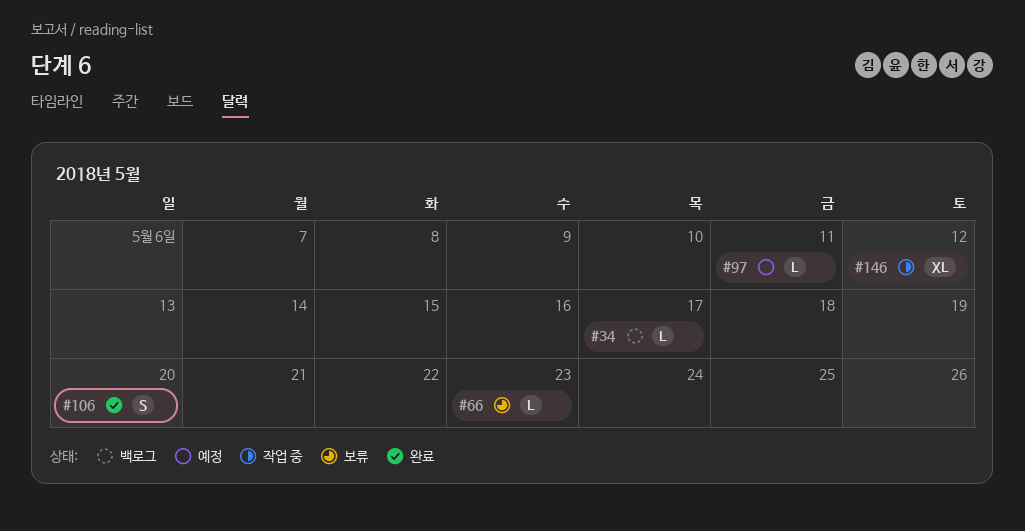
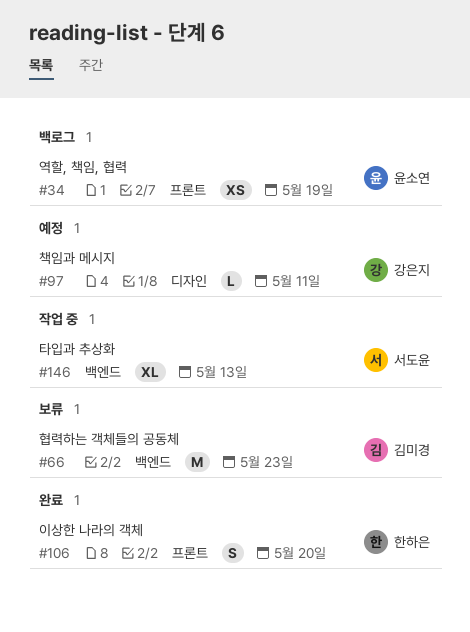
#34, estimate: L -> XS
#34, due: May 17 -> May 19
#66, estimate: L -> M
#146, due: May 12 -> May 13

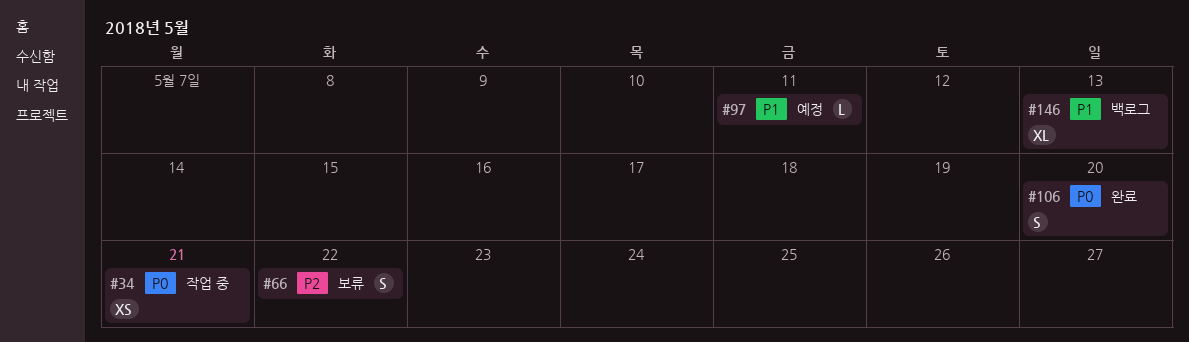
#34, status: 백로그 -> 작업 중
#34, due: May 19 -> May 21
#66, estimate: M -> S
#66, due: May 23 -> May 22
#146, status: 작업 중 -> 백로그

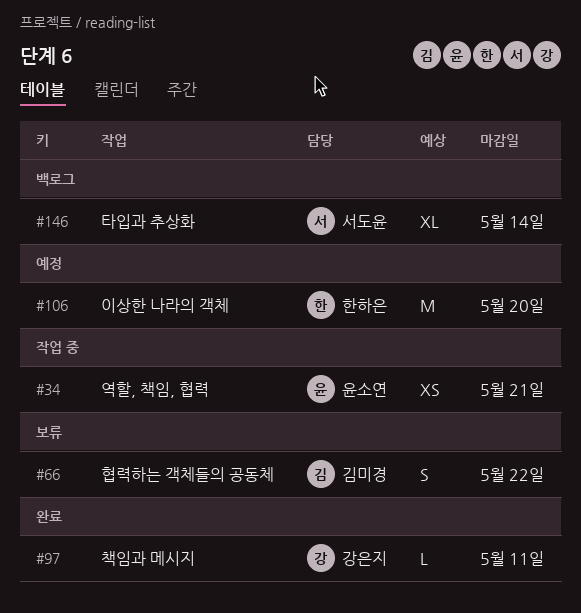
#97, status: 예정 -> 완료
#106, status: 완료 -> 예정
#106, estimate: S -> M
#146, due: May 13 -> May 14

